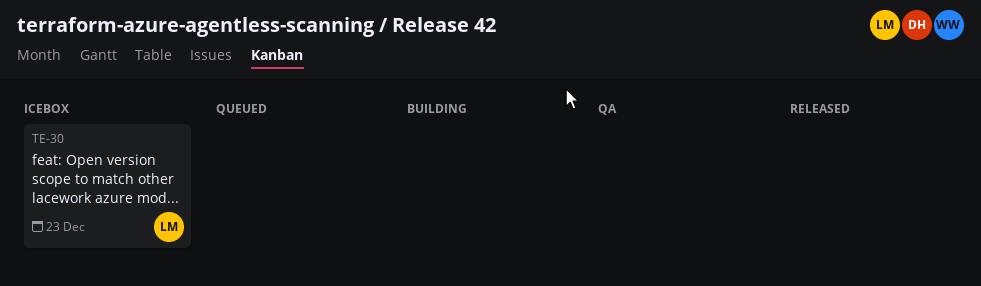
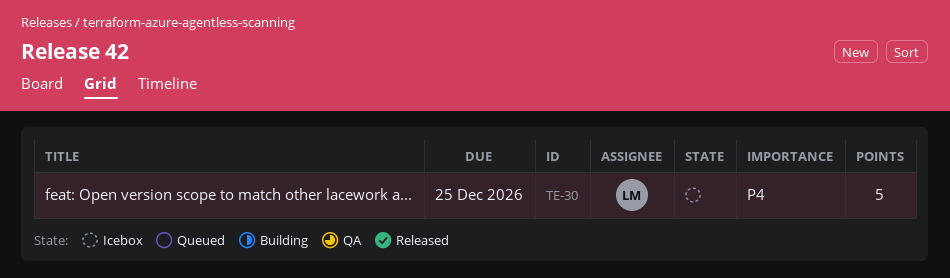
TE-30, due: Dec 23 -> Dec 25

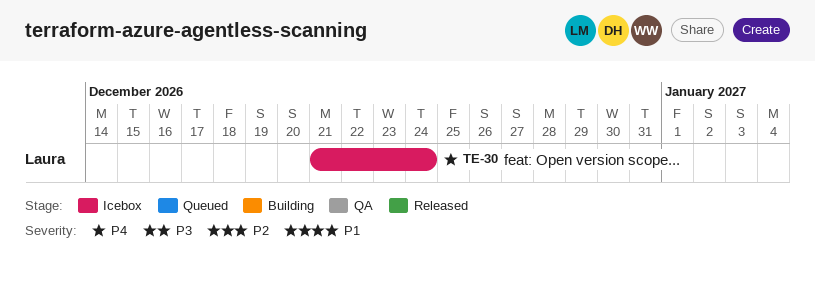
TE-30, due: Dec 25 -> Dec 24

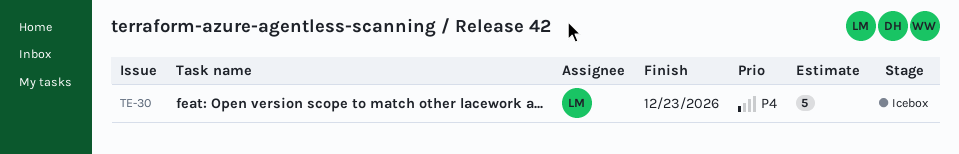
TE-30, due: Dec 24 -> Dec 23

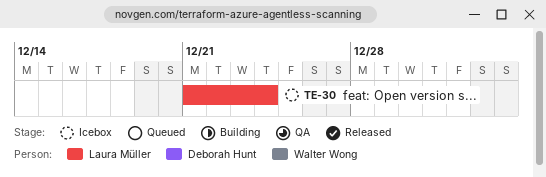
TE-30, due: Dec 23 -> Dec 24

